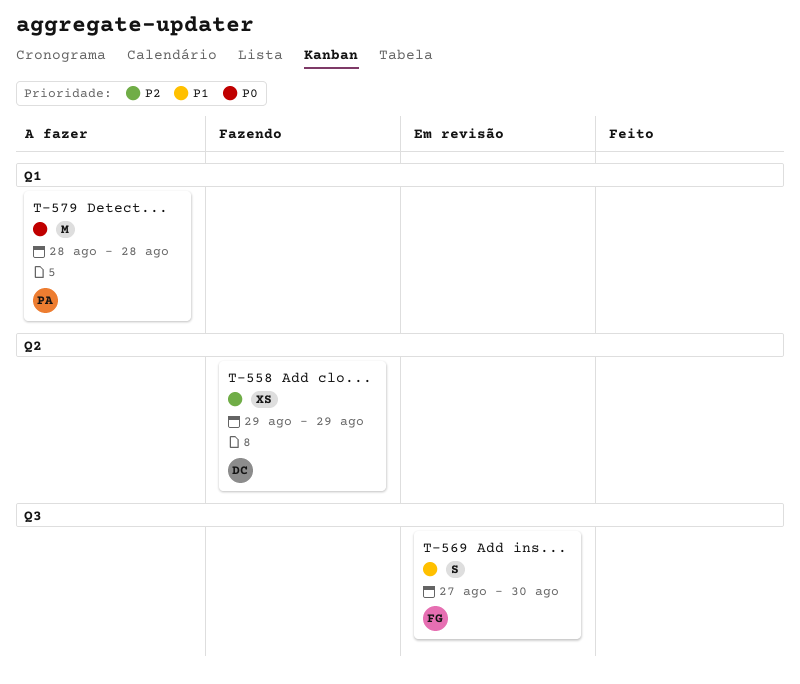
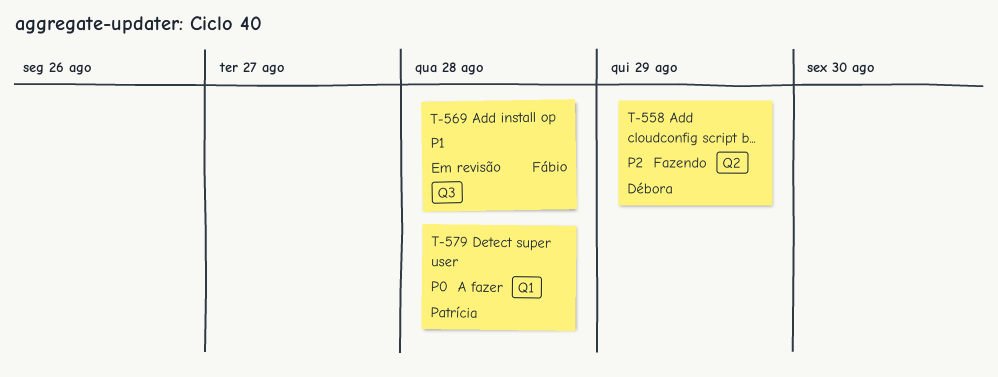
T-569, due: Aug 30 -> Aug 28

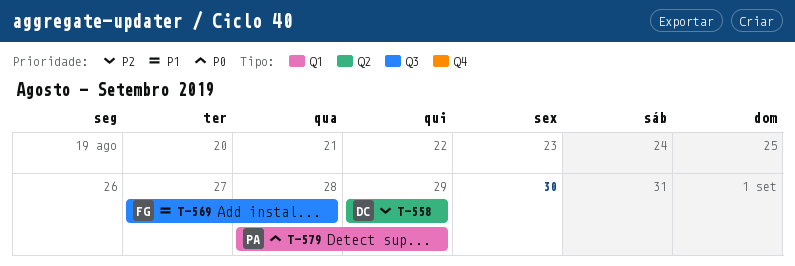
T-579, due: Aug 28 -> Aug 29

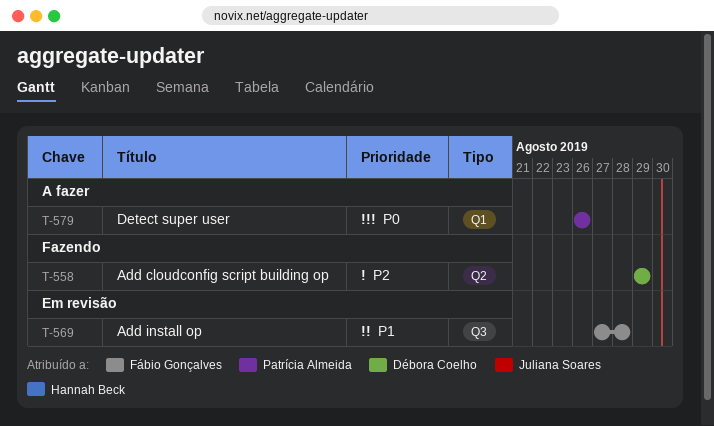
T-579, start: Aug 28 -> Aug 26
T-579, due: Aug 29 -> Aug 26

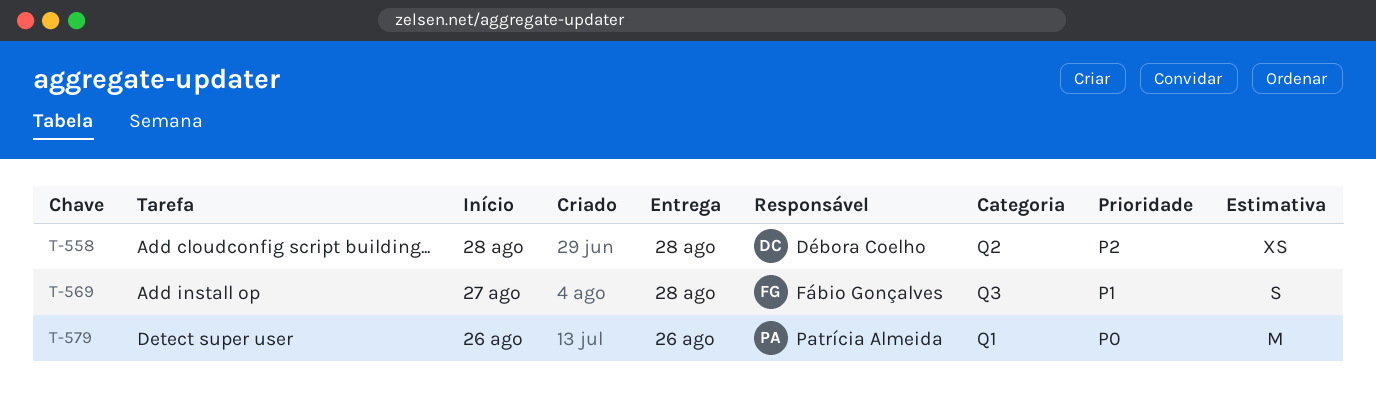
T-558, start: Aug 29 -> Aug 28
T-558, due: Aug 29 -> Aug 28

